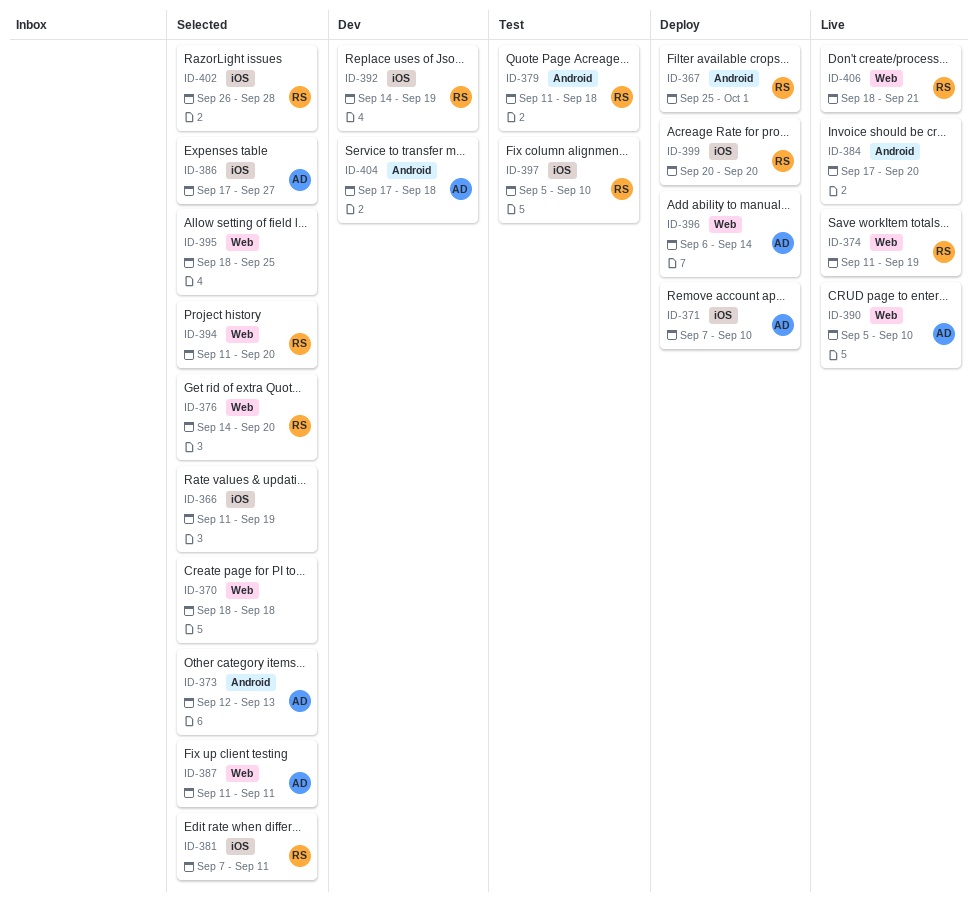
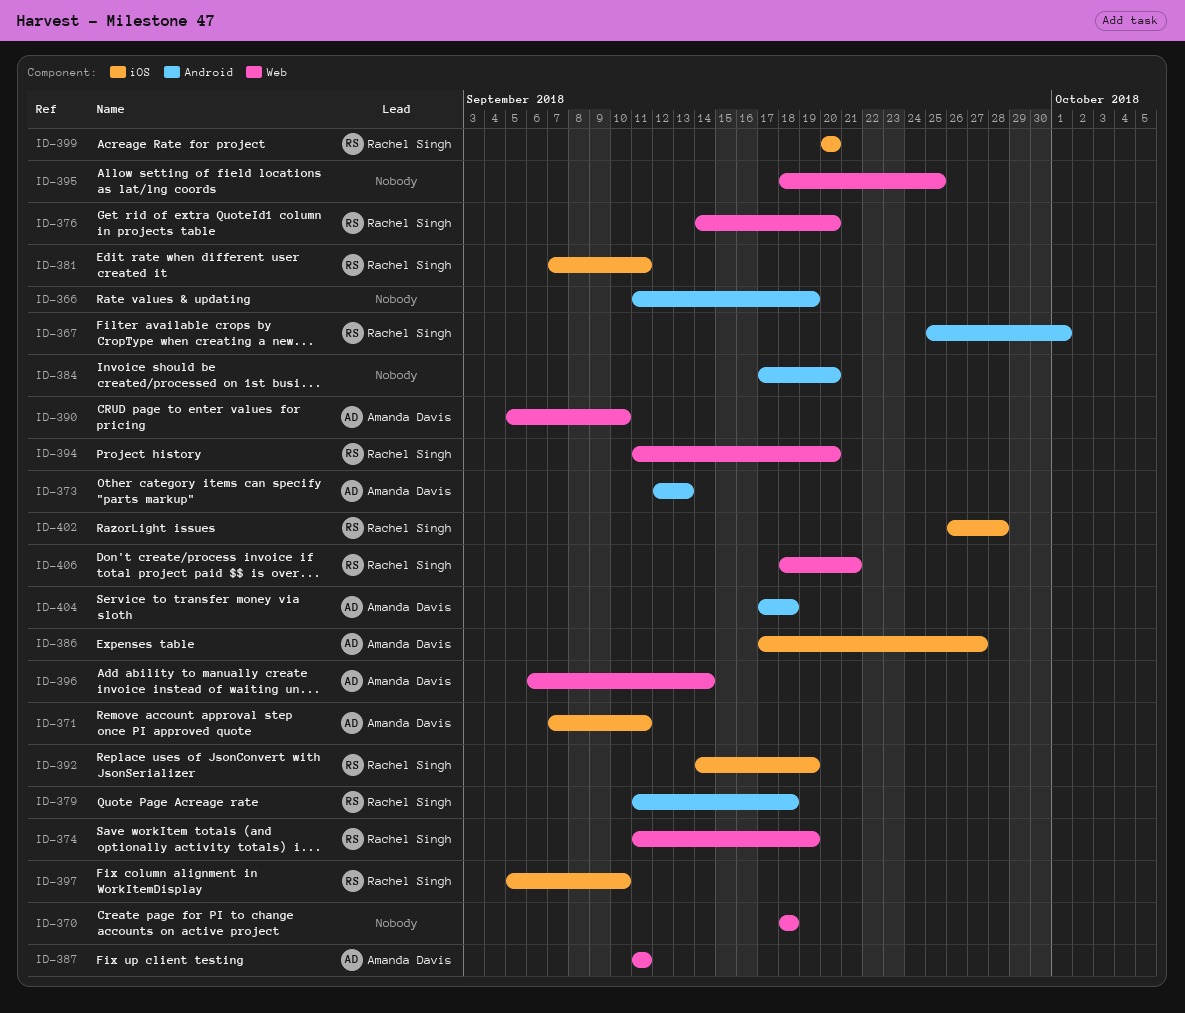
ID-366, label: iOS -> Android
ID-371, due: Sep 10 -> Sep 11

